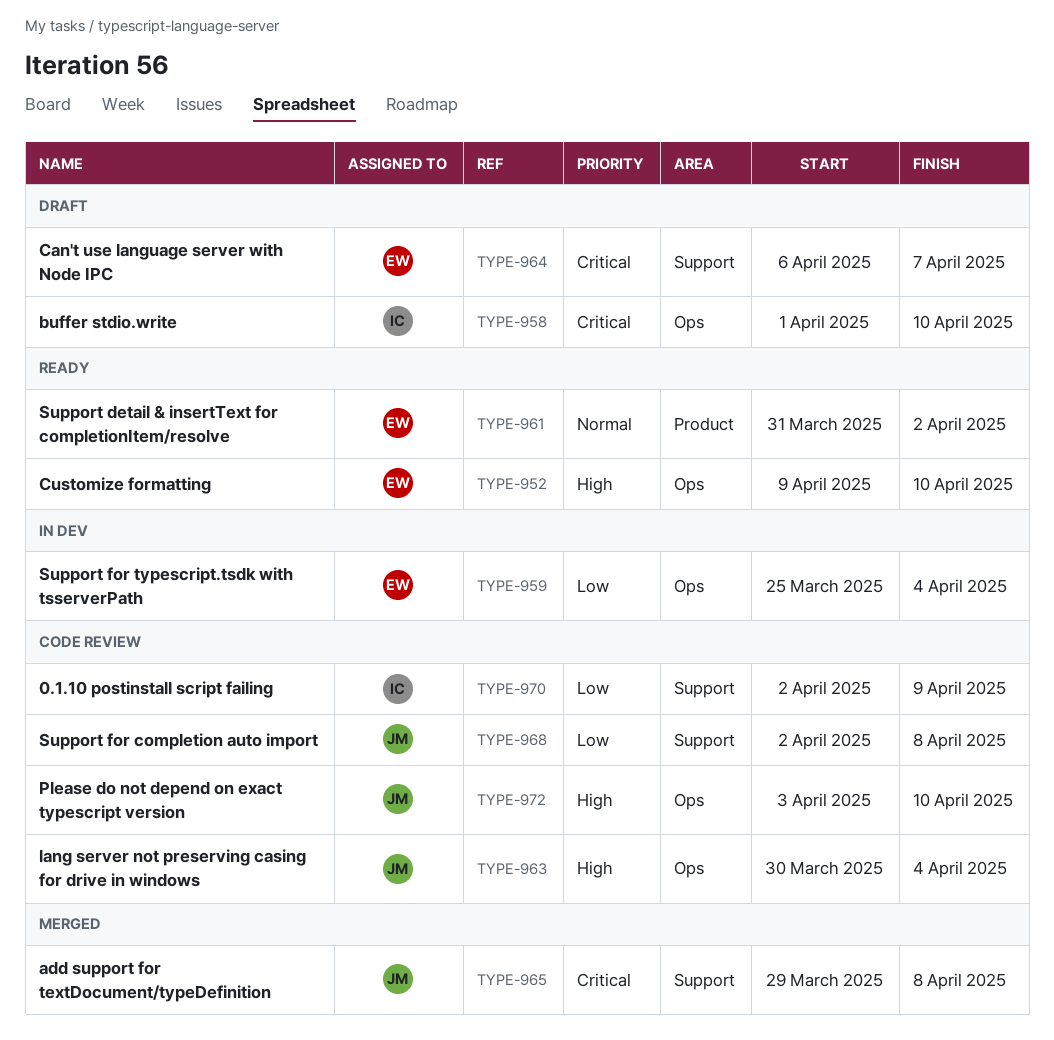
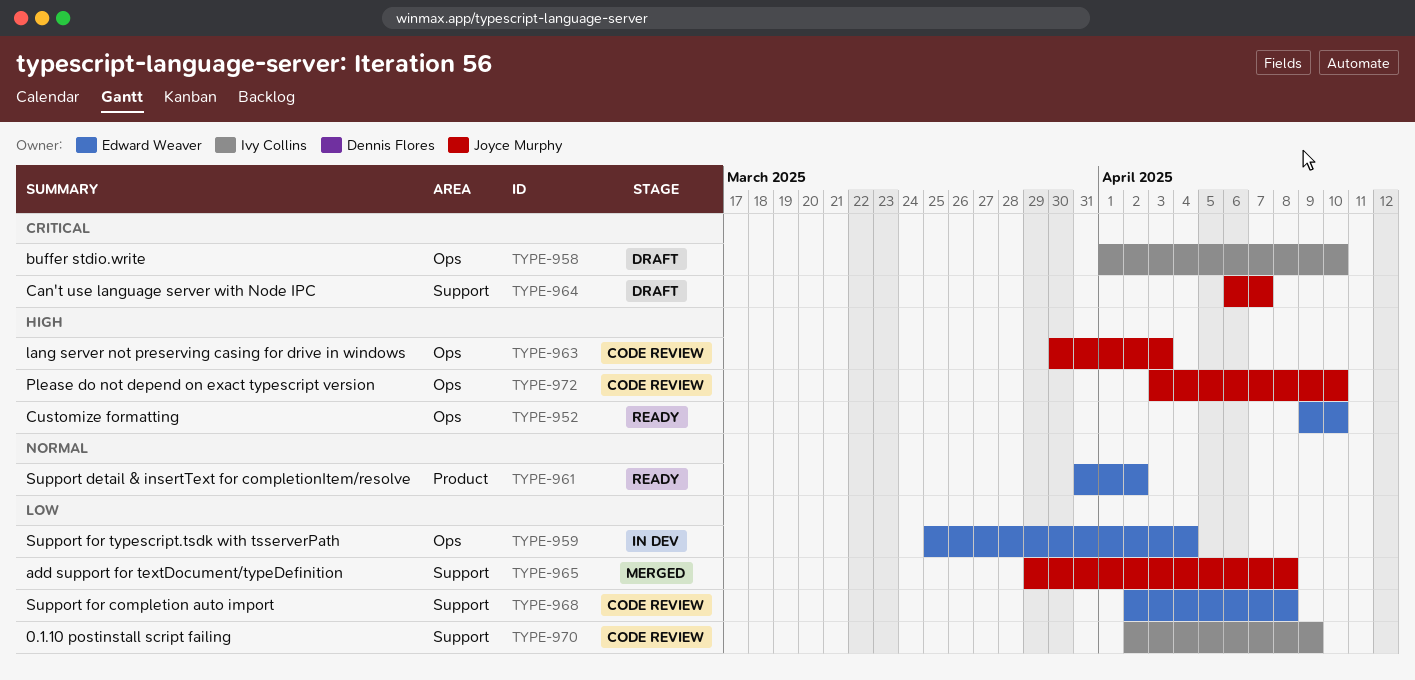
TYPE-963, due: Apr 4 -> Apr 3
TYPE-964, owner: Edward Weaver -> Joyce Murphy
TYPE-965, priority: Critical -> Low
TYPE-968, owner: Joyce Murphy -> Edward Weaver

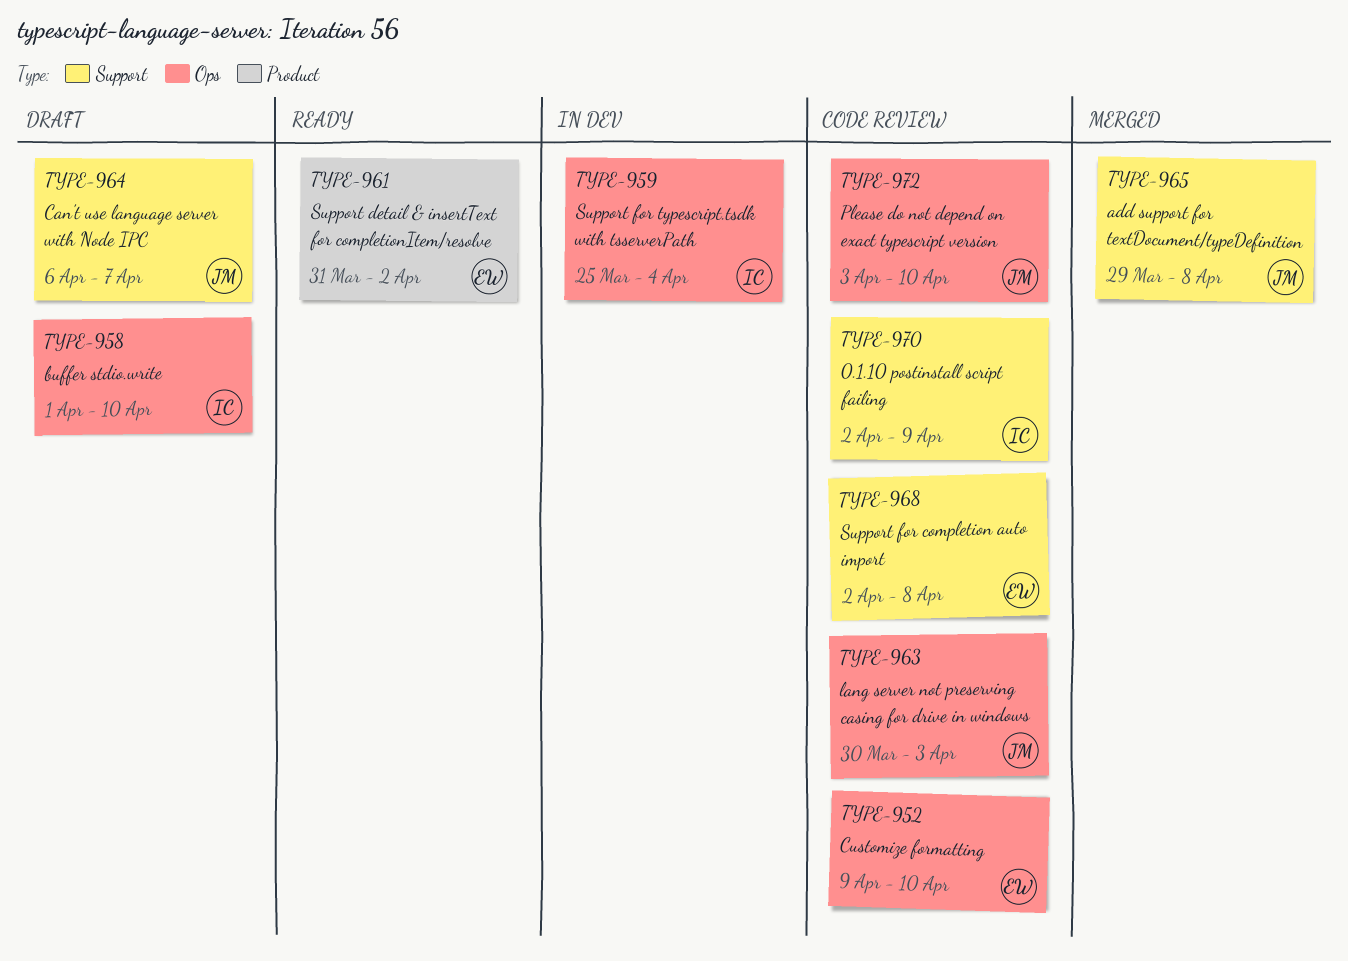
TYPE-952, status: Ready -> Code review
TYPE-959, owner: Edward Weaver -> Ivy Collins

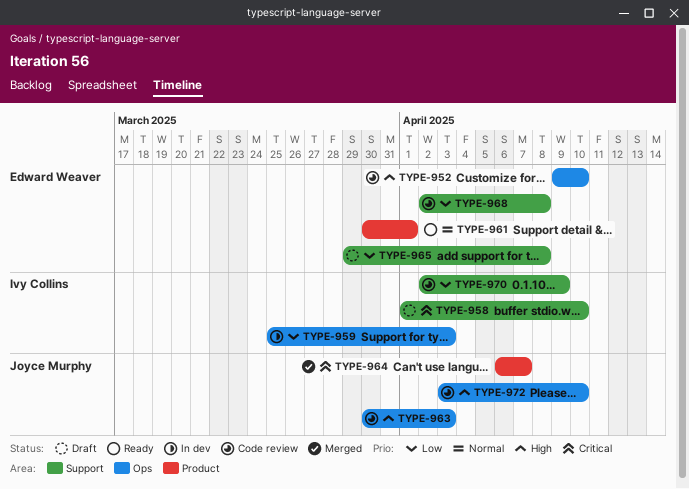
TYPE-958, label: Ops -> Support
TYPE-959, due: Apr 4 -> Apr 3
TYPE-961, start: Mar 31 -> Mar 30
TYPE-961, due: Apr 2 -> Apr 1
TYPE-964, status: Draft -> Merged
TYPE-964, label: Support -> Product
TYPE-965, status: Merged -> Draft
TYPE-965, owner: Joyce Murphy -> Edward Weaver

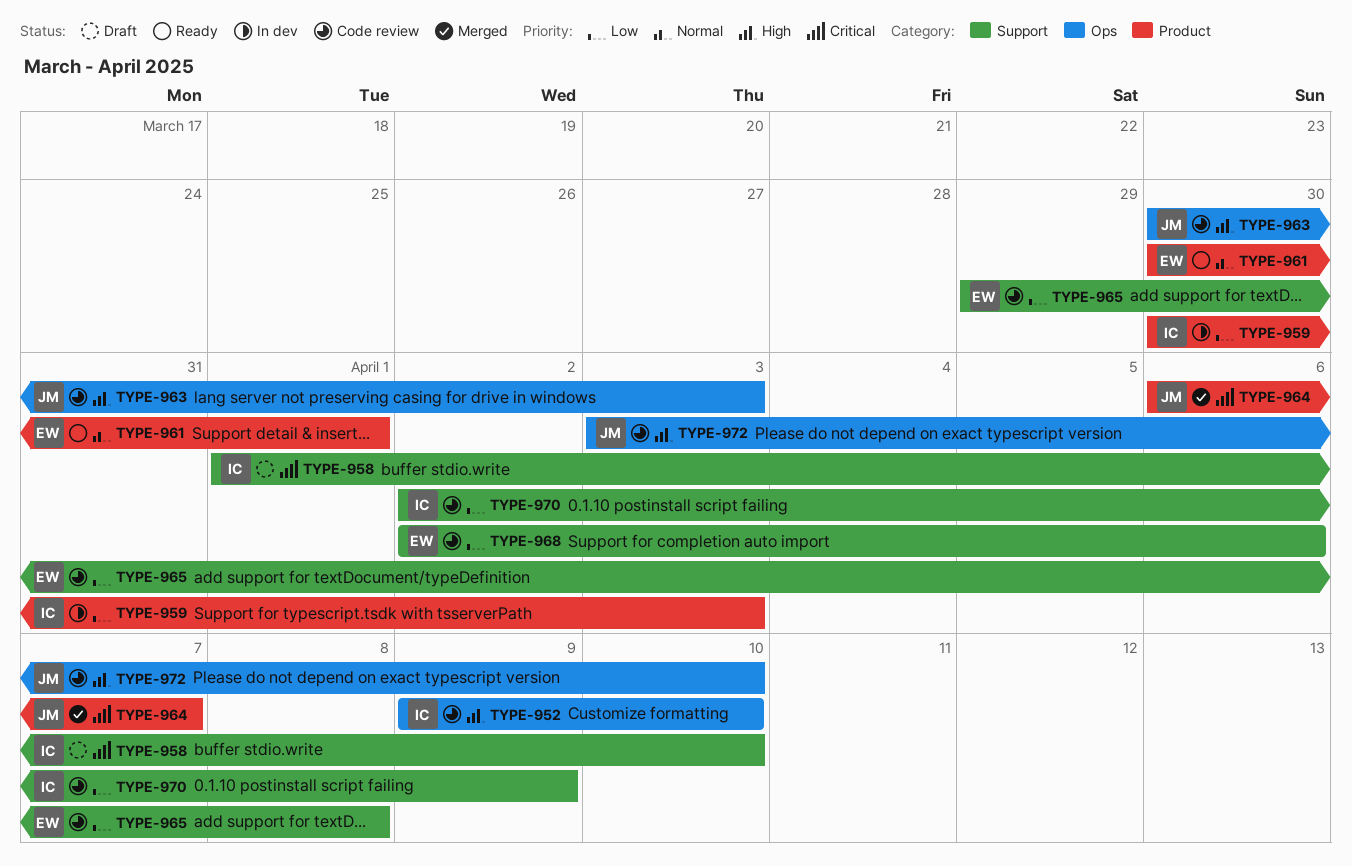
TYPE-952, owner: Edward Weaver -> Ivy Collins
TYPE-959, label: Ops -> Product
TYPE-959, start: Mar 25 -> Mar 30
TYPE-965, status: Draft -> Code review
TYPE-968, due: Apr 8 -> Apr 6

